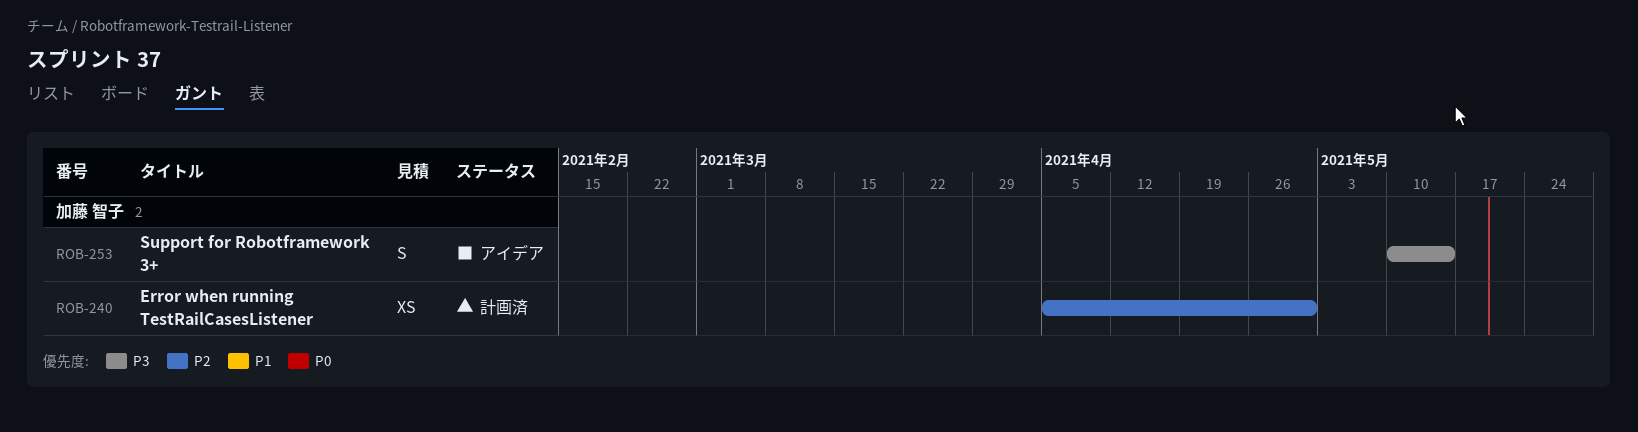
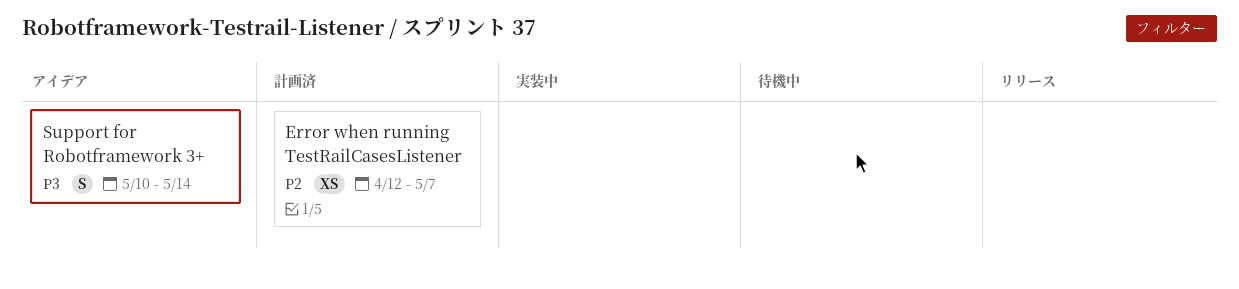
Error when running TestRailCasesListener, start: Apr 5 -> Apr 12
Error when running TestRailCasesListener, due: Apr 30 -> May 7

